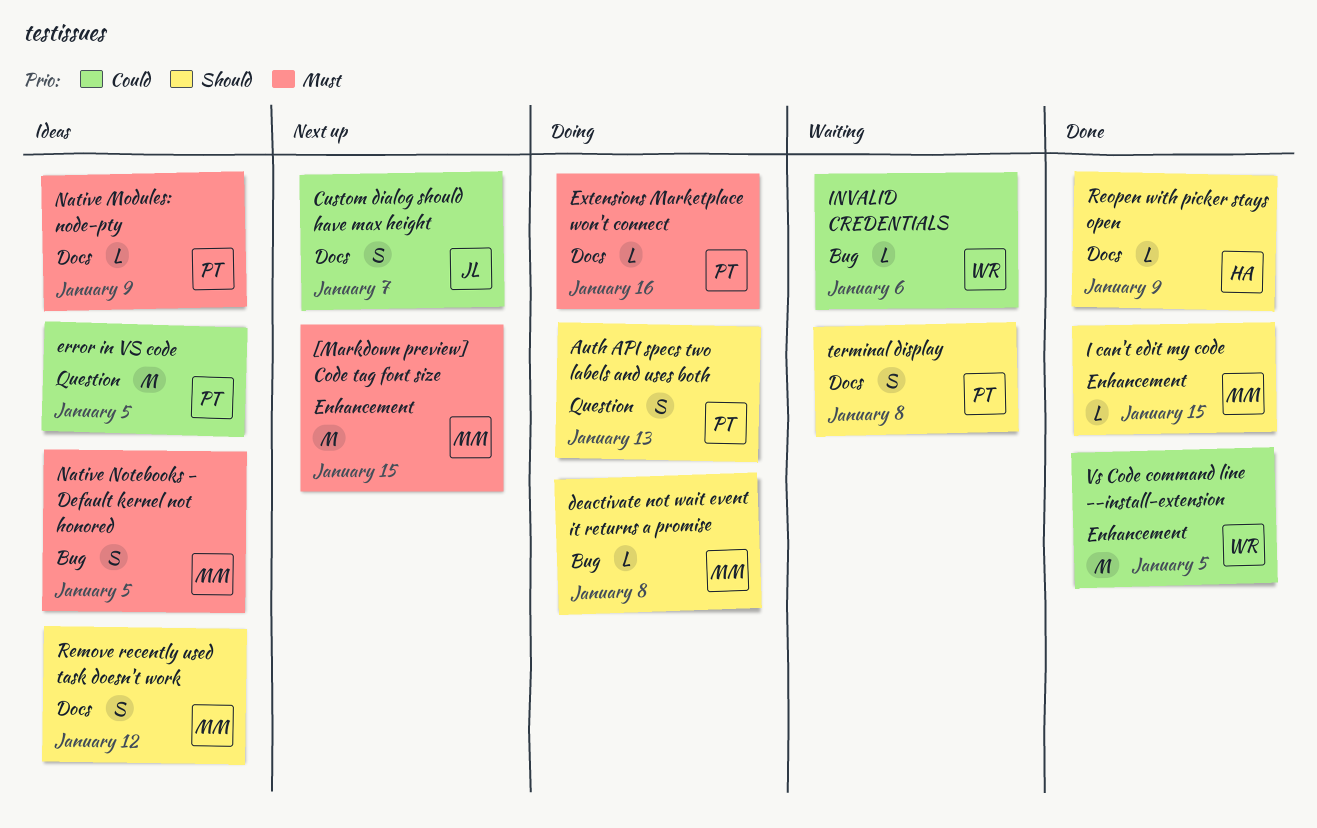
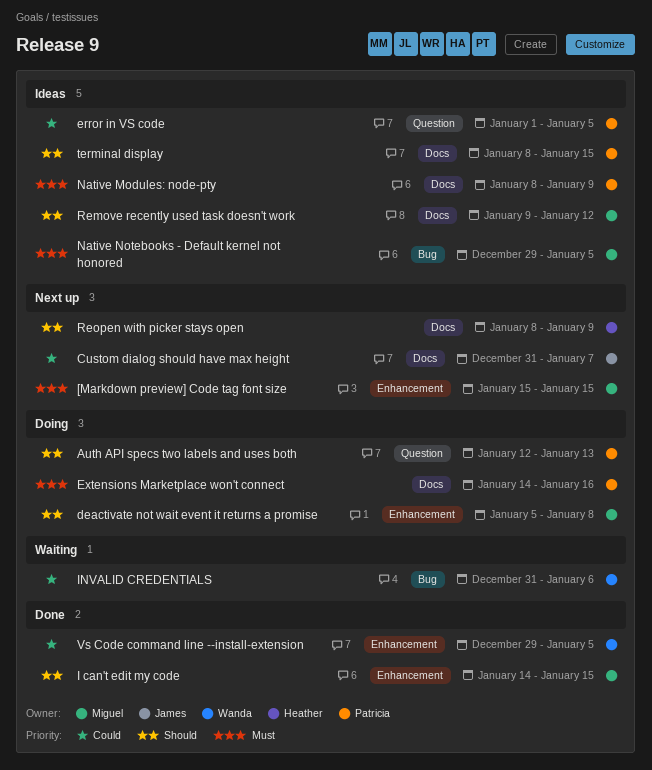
deactivate not wait event it returns a promise, label: Bug -> Enhancement
Reopen with picker stays open, status: Done -> Next up
terminal display, status: Waiting -> Ideas
terminal display, due: Jan 8 -> Jan 15

